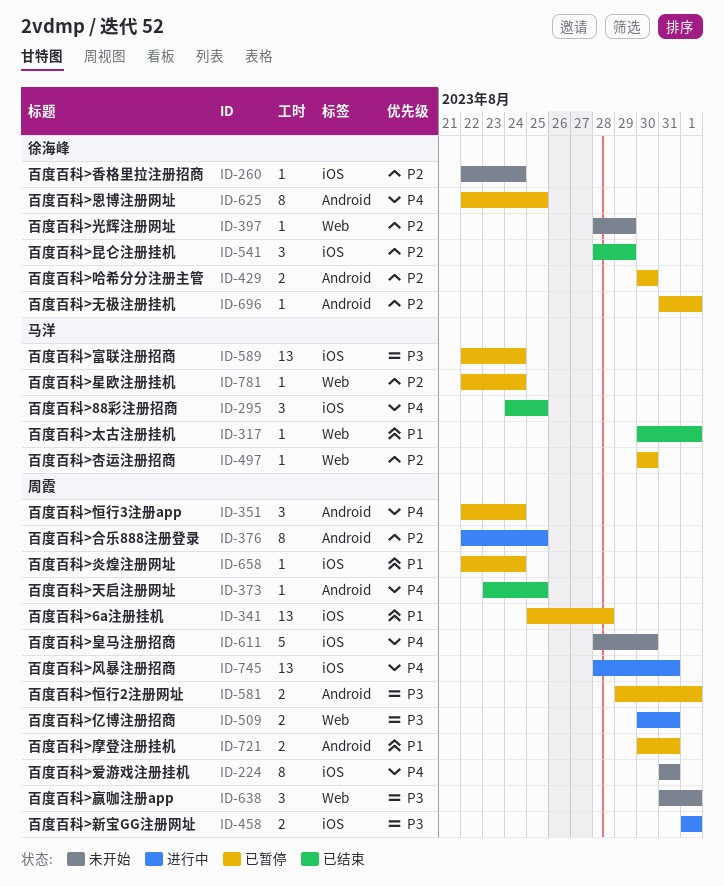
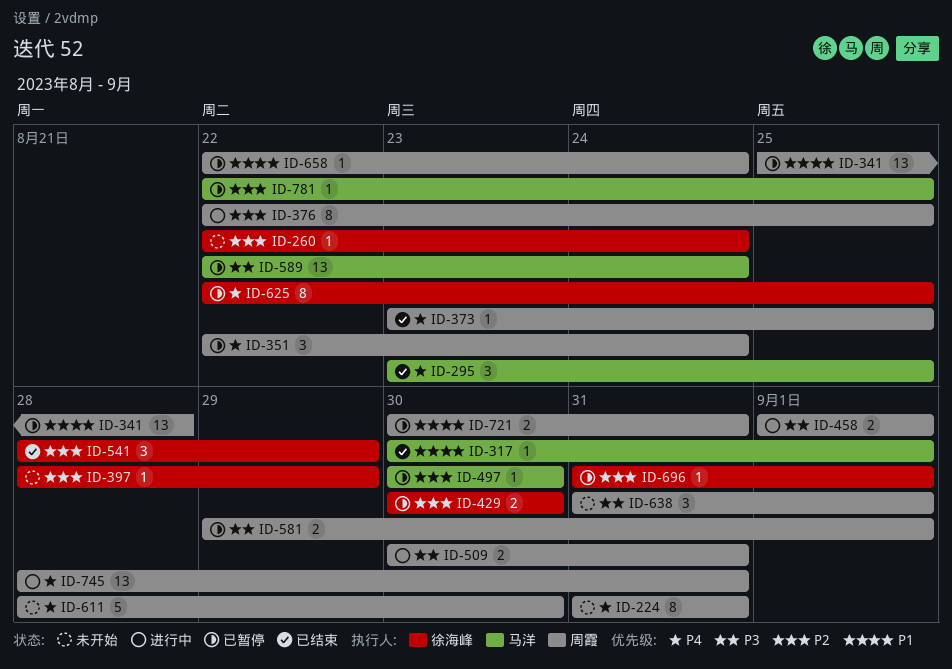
ID-295, start: Aug 24 -> Aug 23
ID-781, due: Aug 24 -> Aug 25

